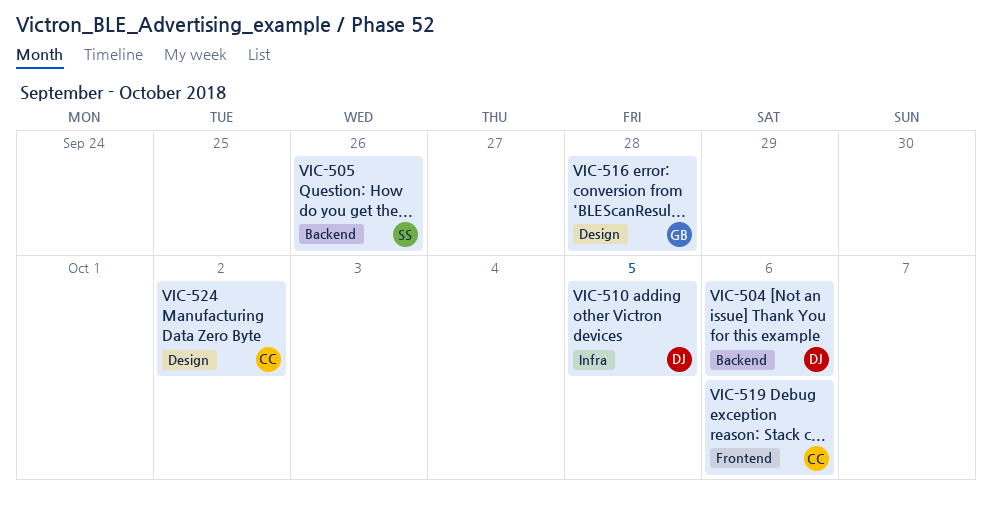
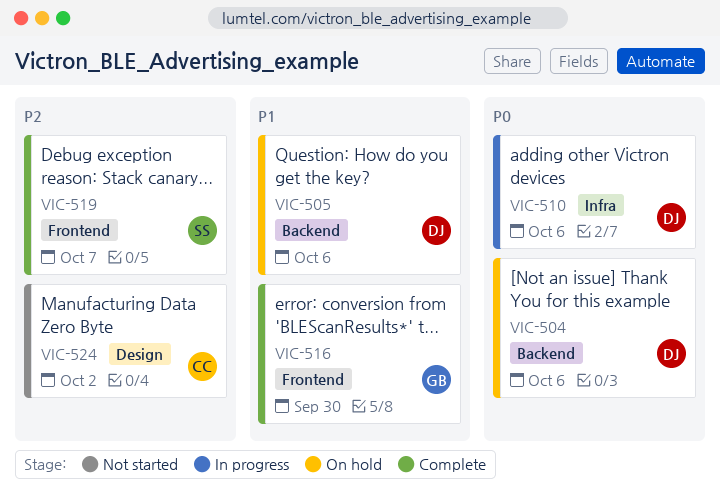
VIC-505, owner: SS -> DJ
VIC-505, due: Sep 26 -> Oct 6
VIC-510, due: Oct 5 -> Oct 6
VIC-516, label: Design -> Frontend
VIC-516, due: Sep 28 -> Sep 30
VIC-519, owner: CC -> SS
VIC-519, due: Oct 6 -> Oct 7

